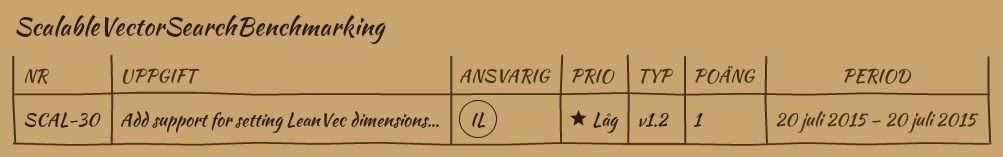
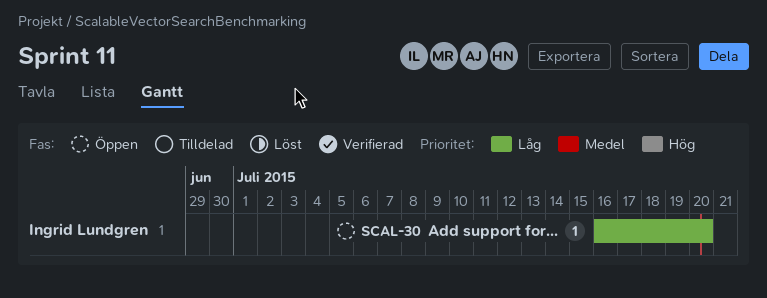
SCAL-30, start: Jul 20 -> Jul 16

